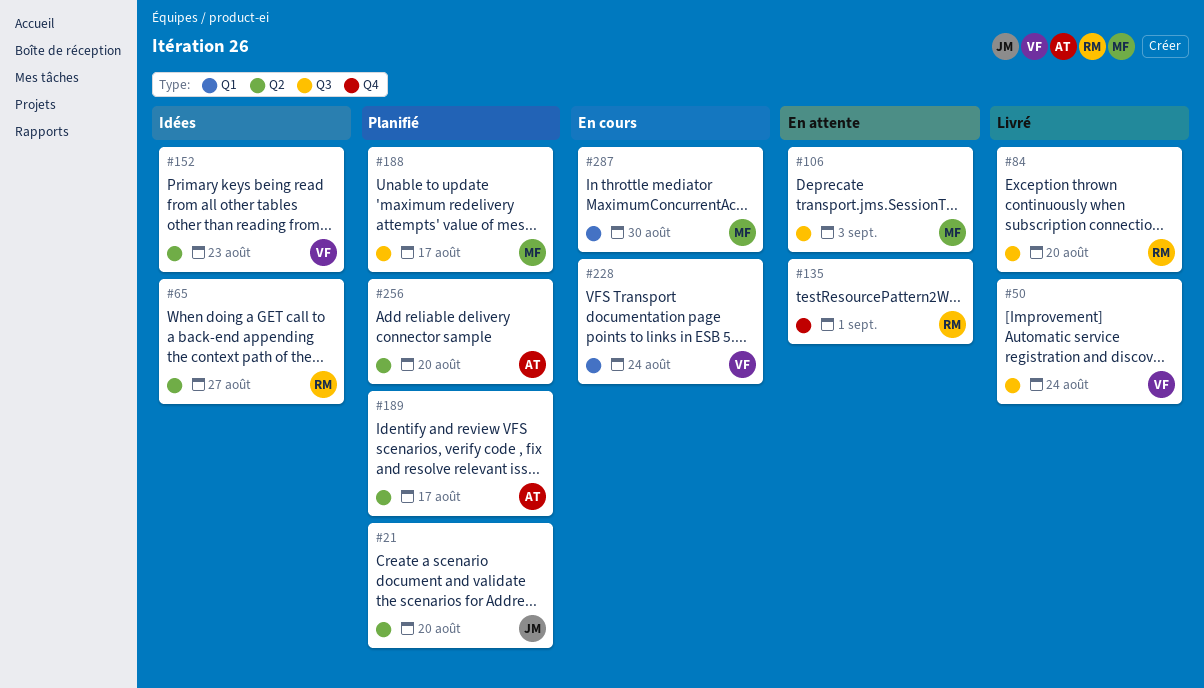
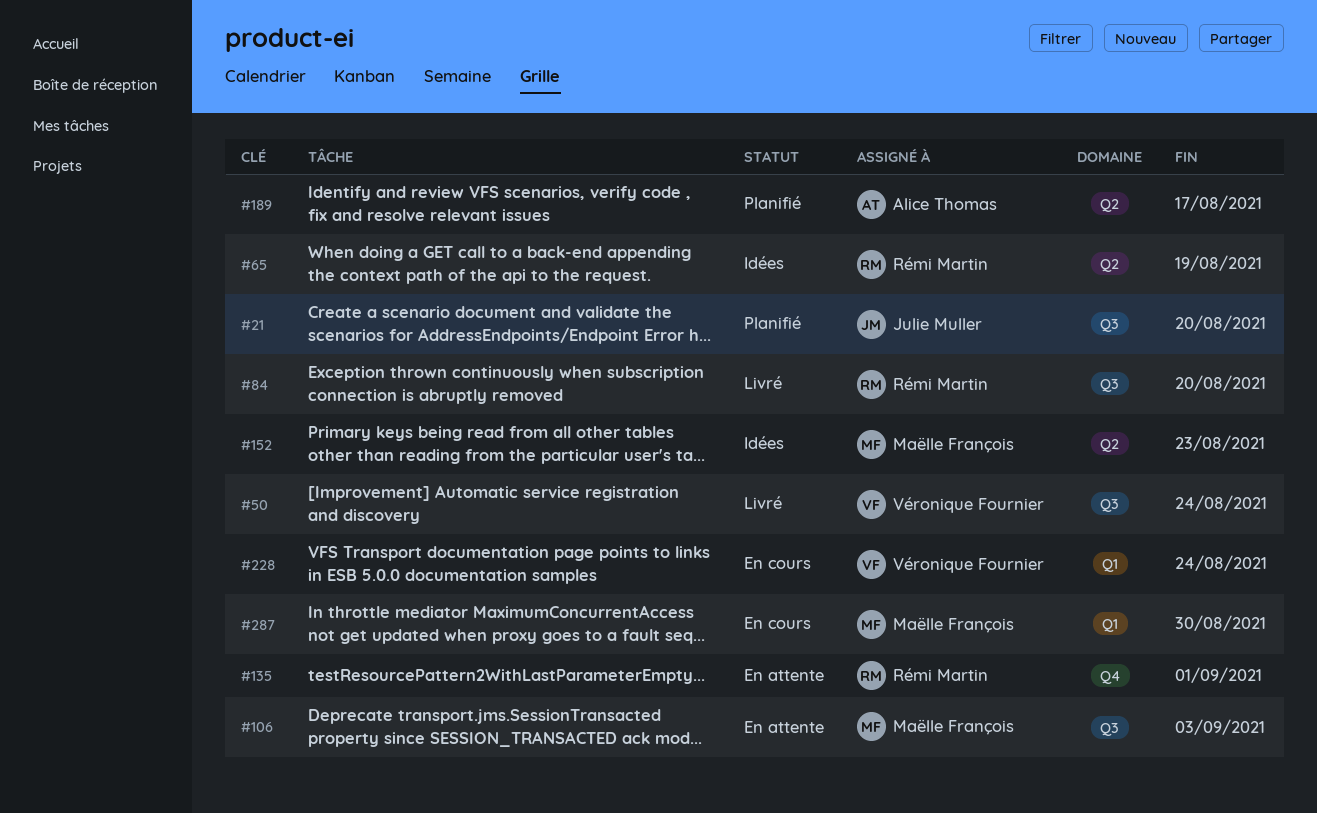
#21, label: Q2 -> Q3
#65, due: Aug 27 -> Aug 19
#152, owner: Véronique Fournier -> Maëlle François
#188: present -> none
#256: present -> none

